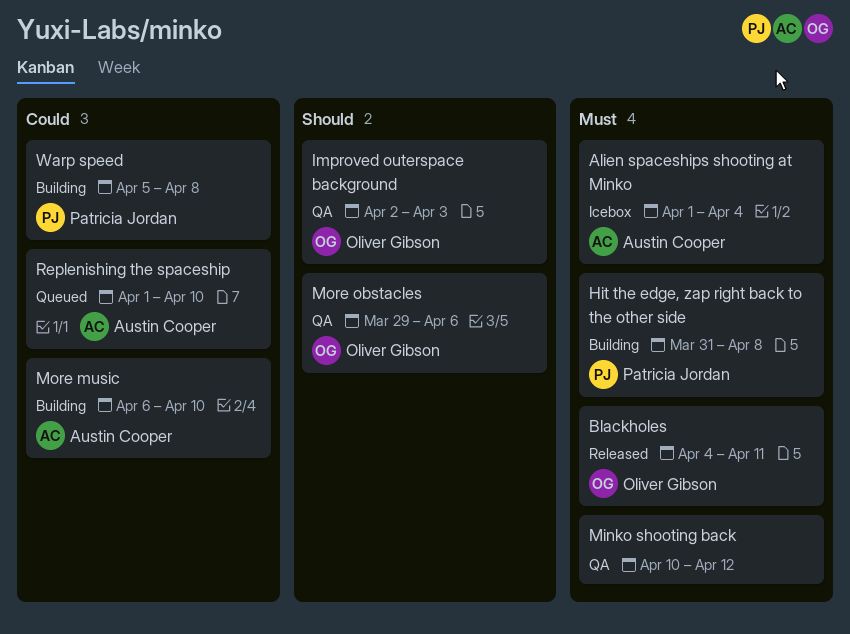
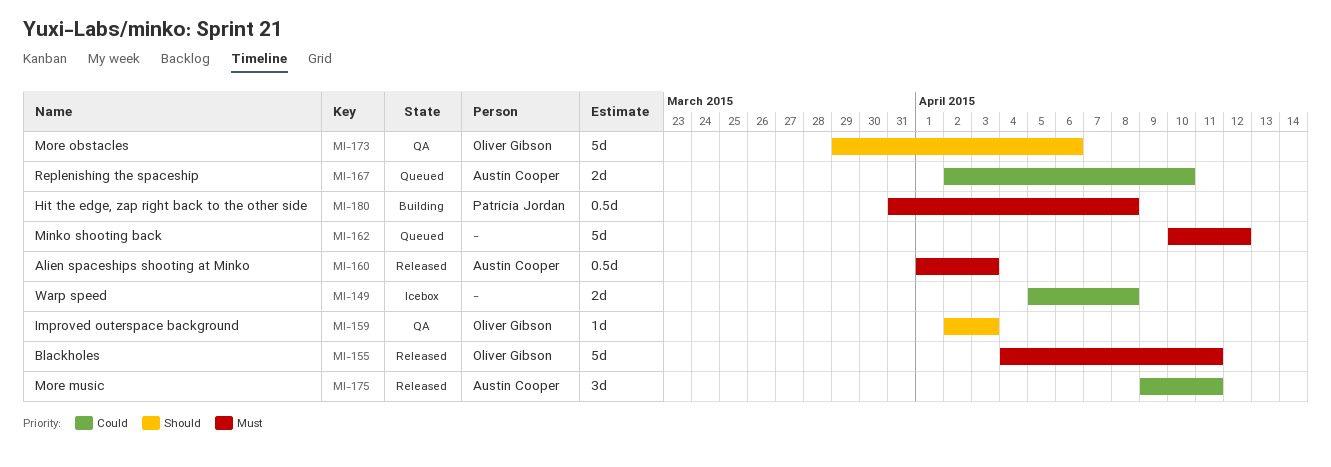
Alien spaceships shooting at Minko, status: Icebox -> Released
Alien spaceships shooting at Minko, due: Apr 4 -> Apr 3
Minko shooting back, status: QA -> Queued
More music, status: Building -> Released
More music, start: Apr 6 -> Apr 9
More music, due: Apr 10 -> Apr 11
Replenishing the spaceship, start: Apr 1 -> Apr 2
Warp speed, status: Building -> Icebox
Warp speed, owner: Patricia Jordan -> none

